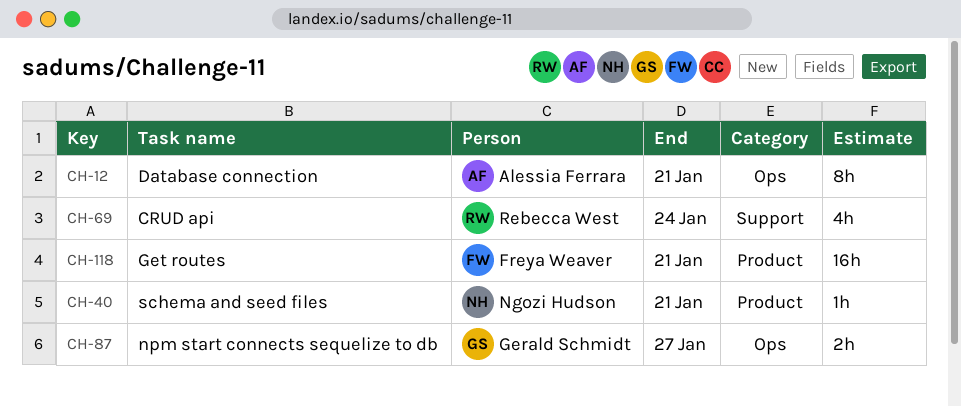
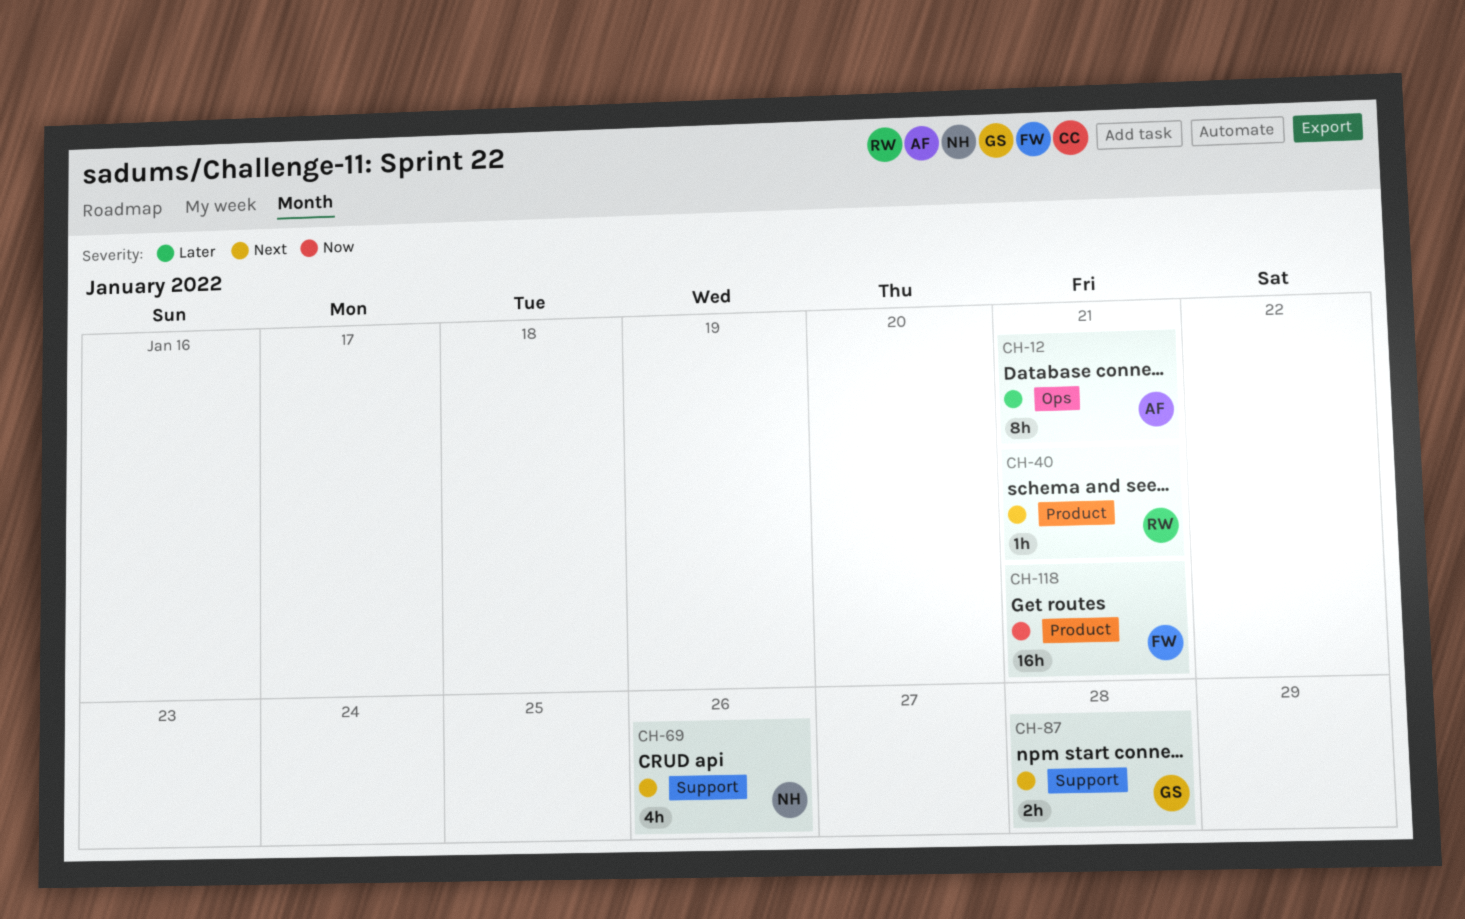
CH-40, owner: Ngozi Hudson -> Rebecca West
CH-69, owner: Rebecca West -> Ngozi Hudson
CH-69, due: Jan 24 -> Jan 26
CH-87, label: Ops -> Support
CH-87, due: Jan 27 -> Jan 28

